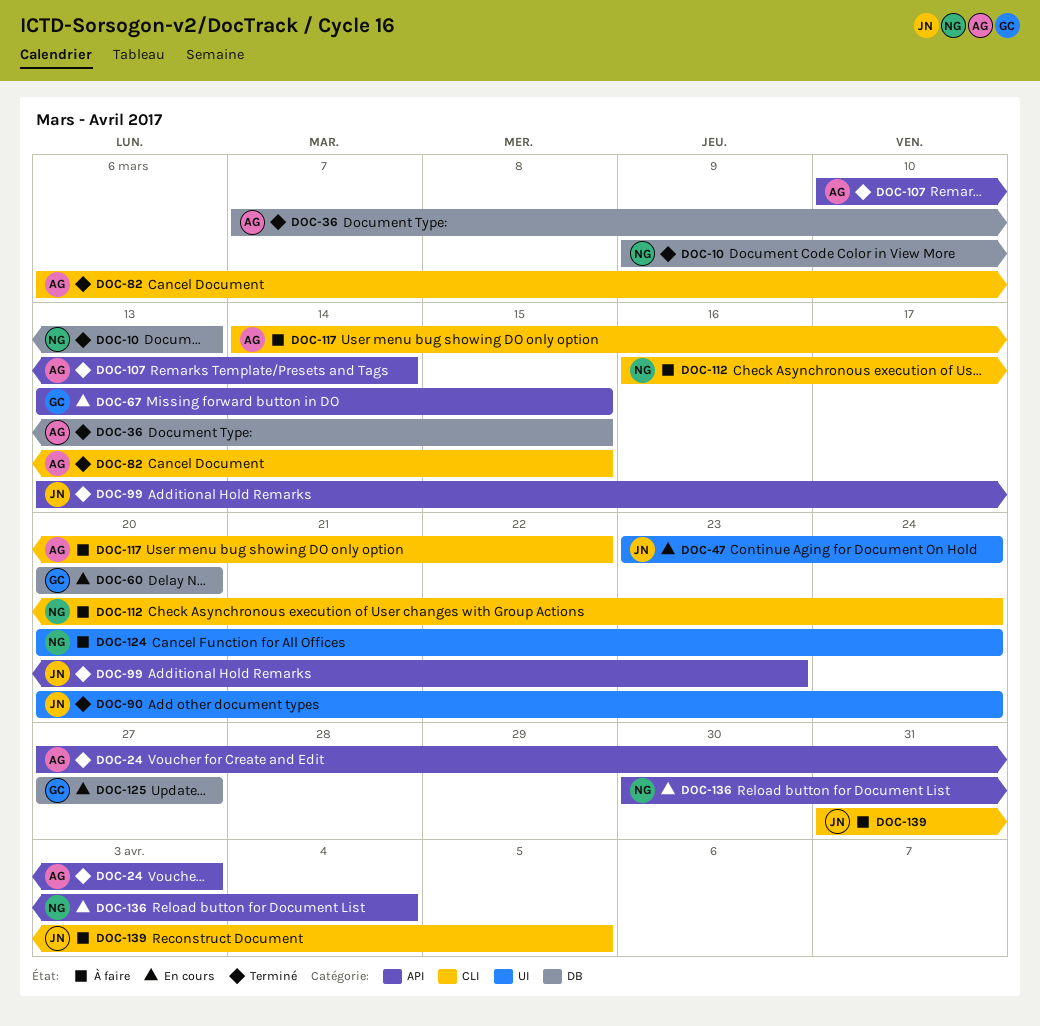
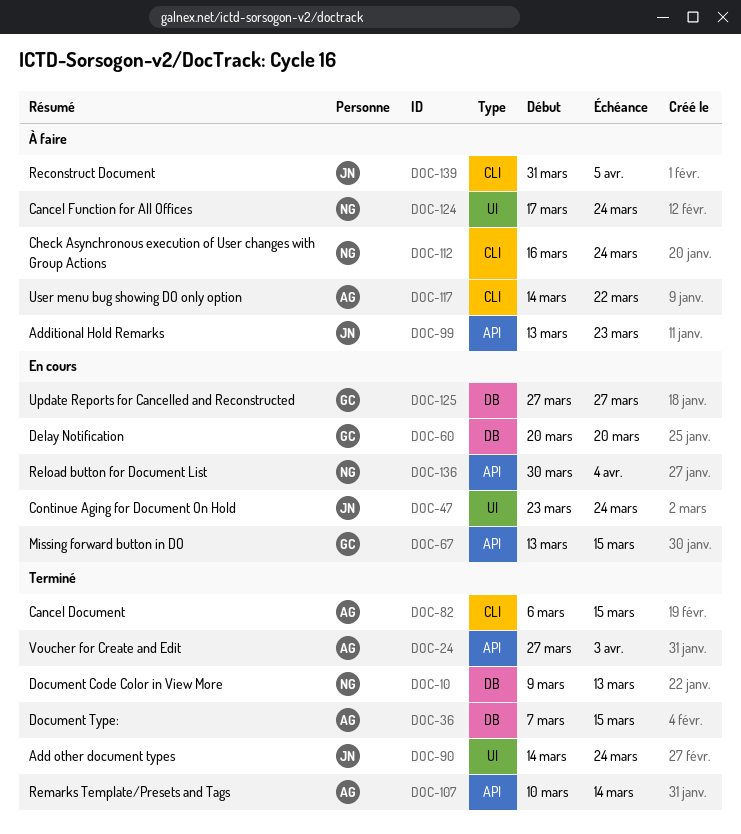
DOC-90, start: Mar 20 -> Mar 14
DOC-99, status: Terminé -> À faire
DOC-124, start: Mar 20 -> Mar 17

